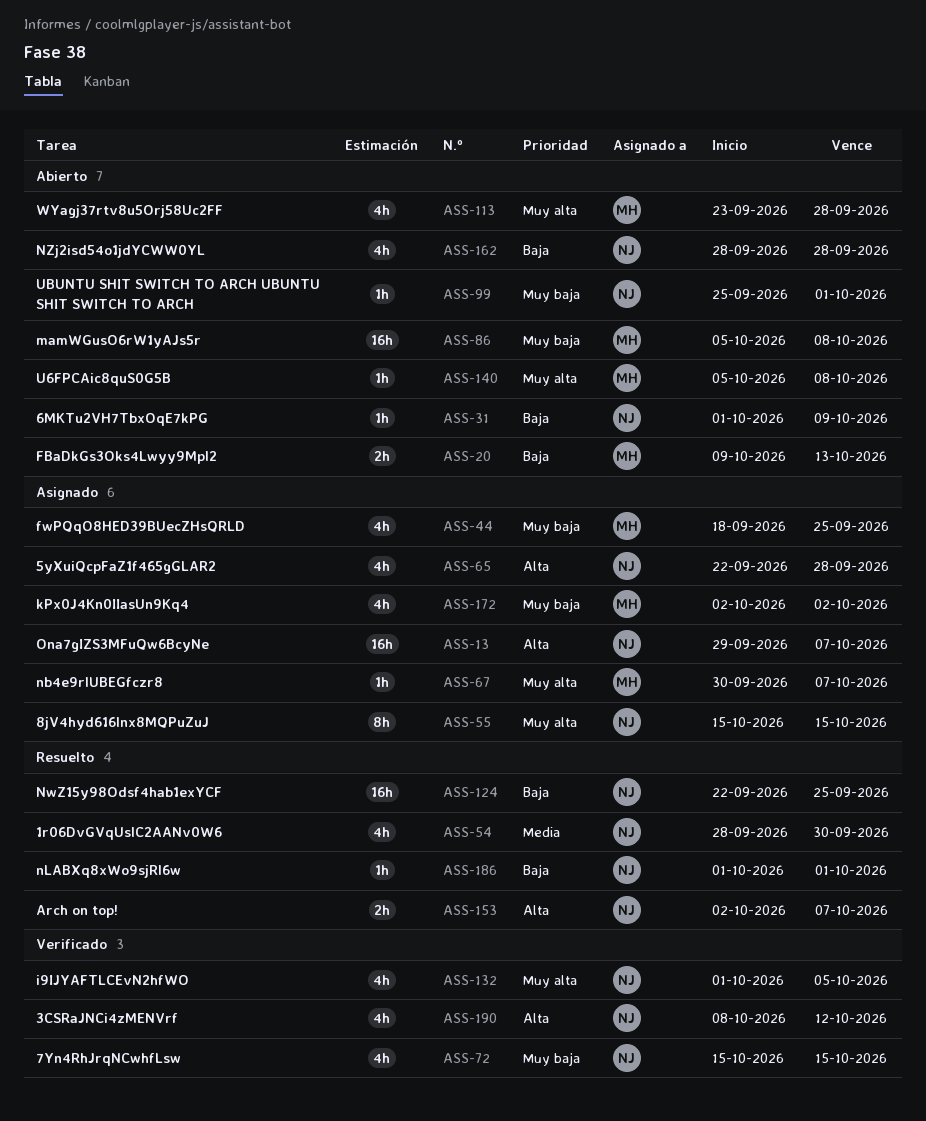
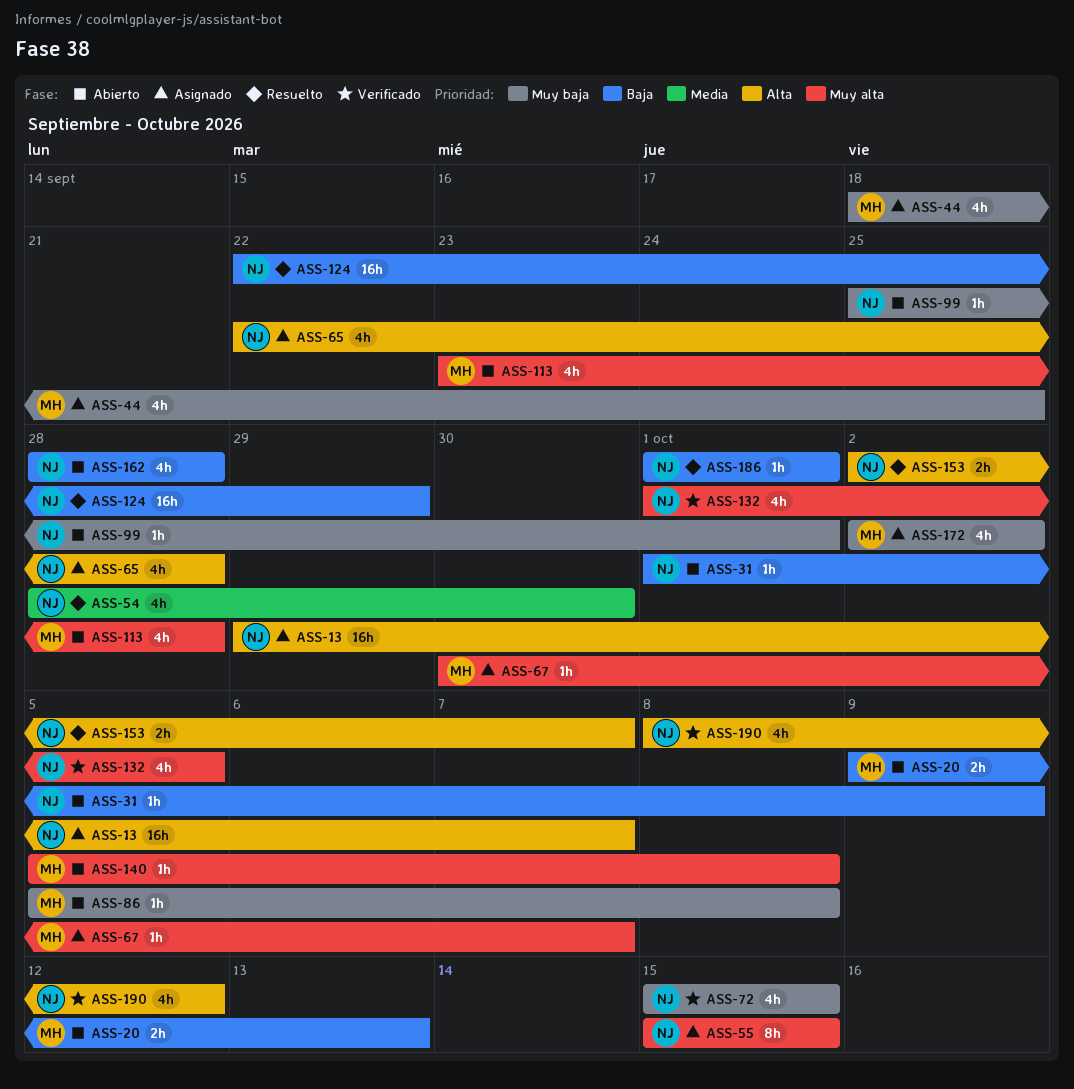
ASS-86, estimate: 16h -> 1h
ASS-124, due: Sep 25 -> Sep 29

